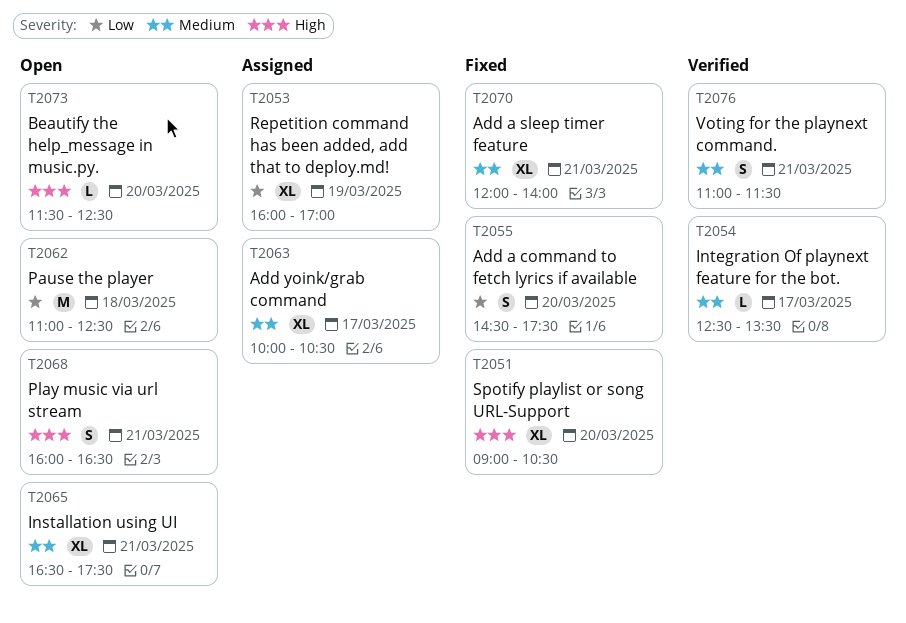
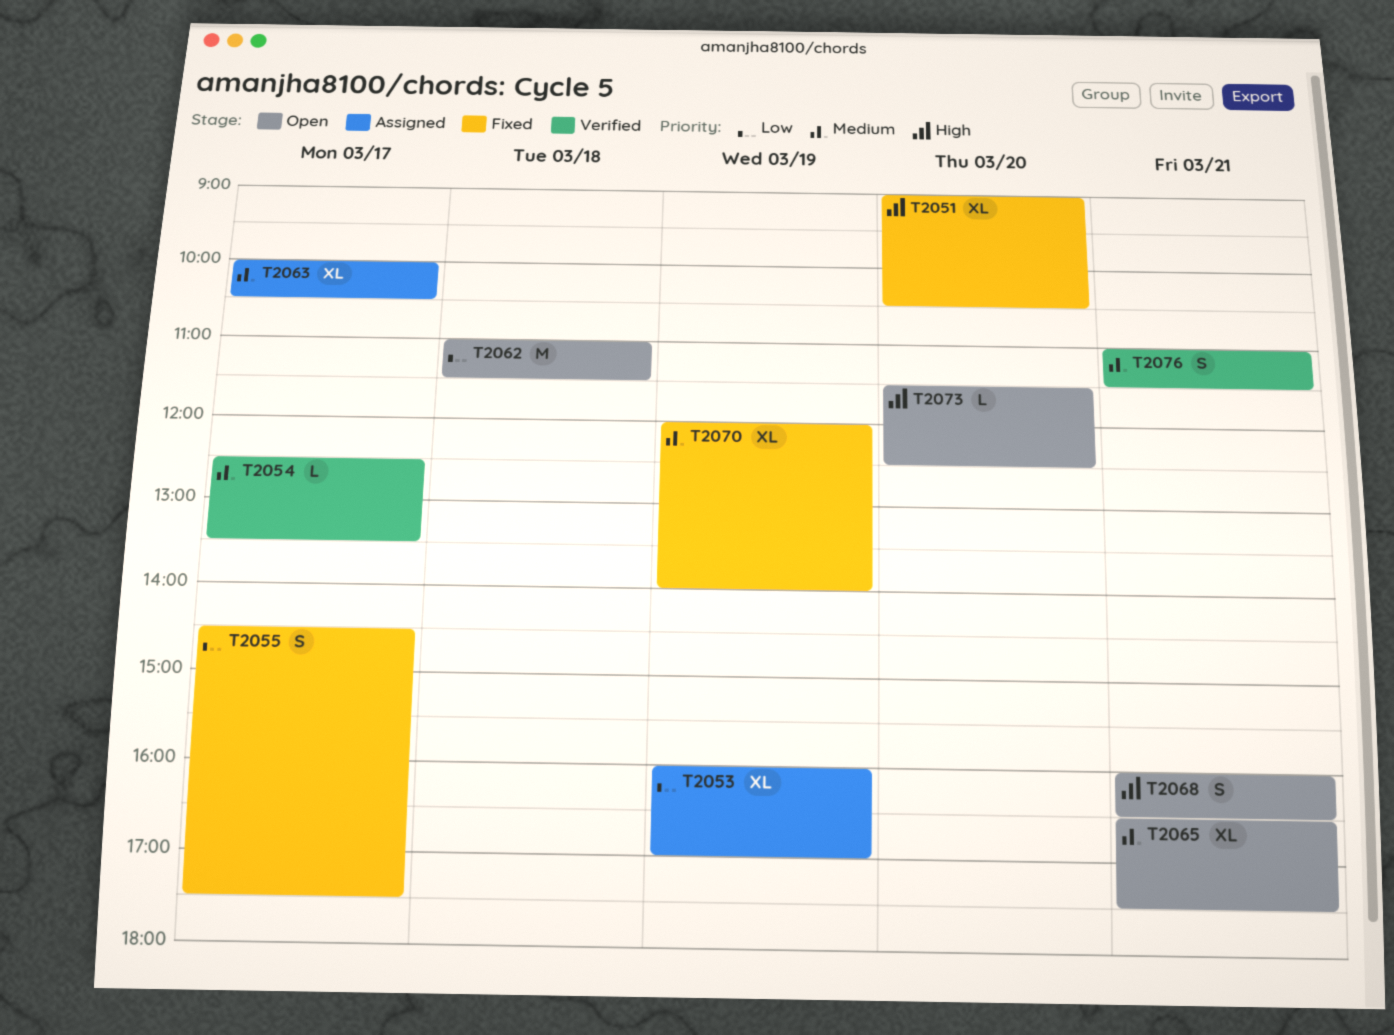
T2055, day: Mar 20 -> Mar 17
T2062, ends: 12:30 -> 11:30
T2070, day: Mar 21 -> Mar 19

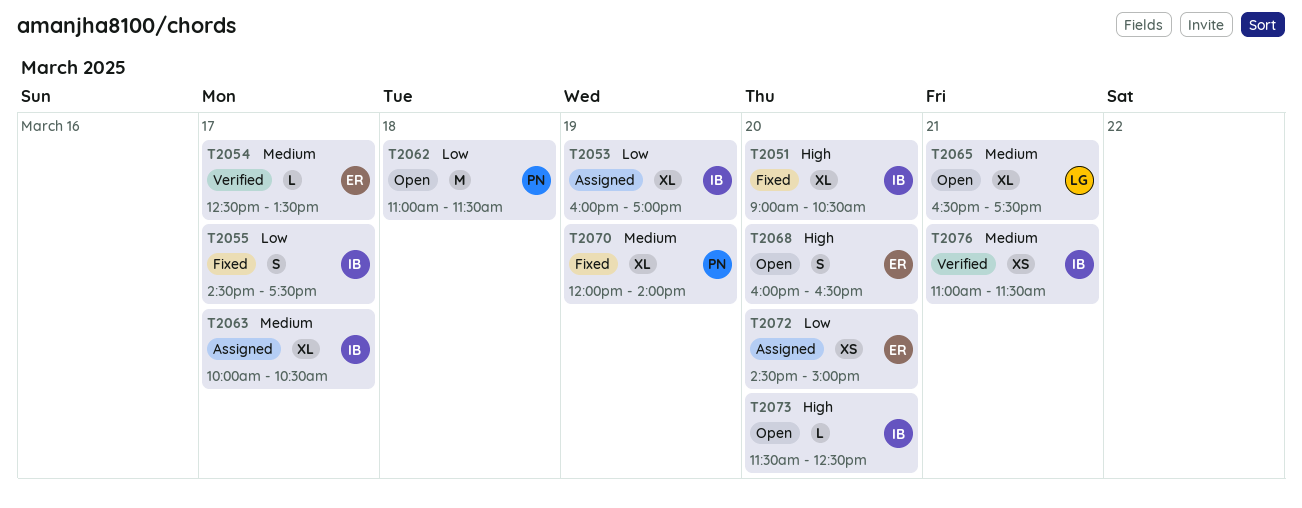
T2068, day: Mar 21 -> Mar 20
T2072: none -> present
T2076, estimate: S -> XS

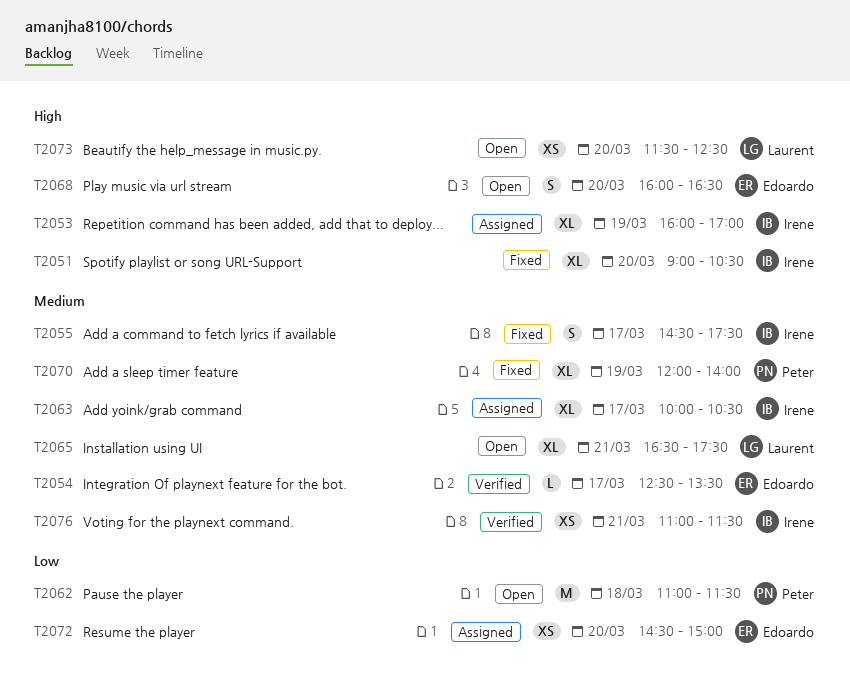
T2053, priority: Low -> High
T2055, priority: Low -> Medium
T2073, owner: Irene -> Laurent
T2073, estimate: L -> XS

